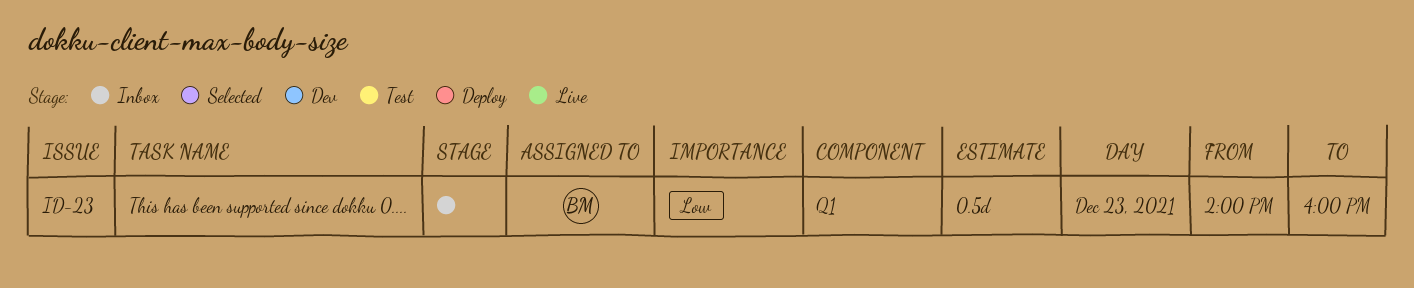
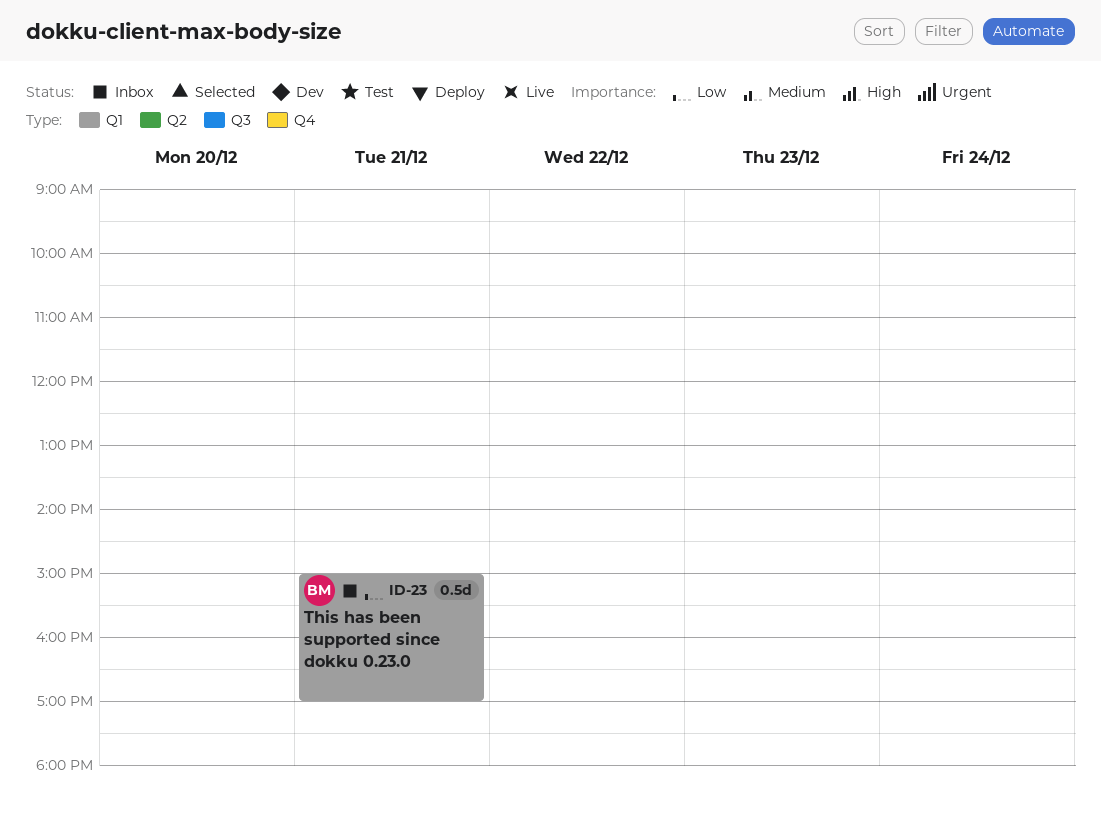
ID-23, day: Dec 23 -> Dec 21
ID-23, begins: 14:00 -> 15:00
ID-23, ends: 16:00 -> 17:00

